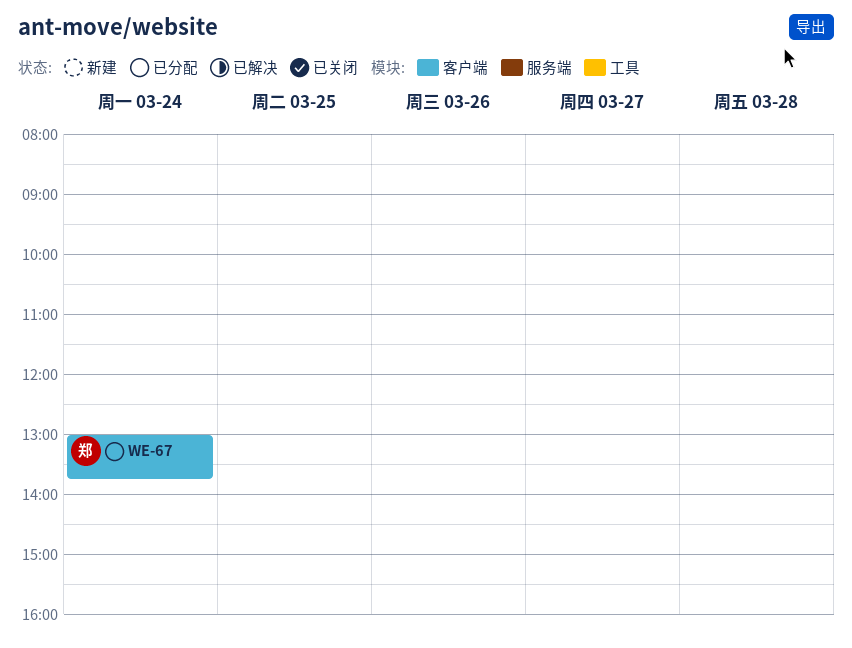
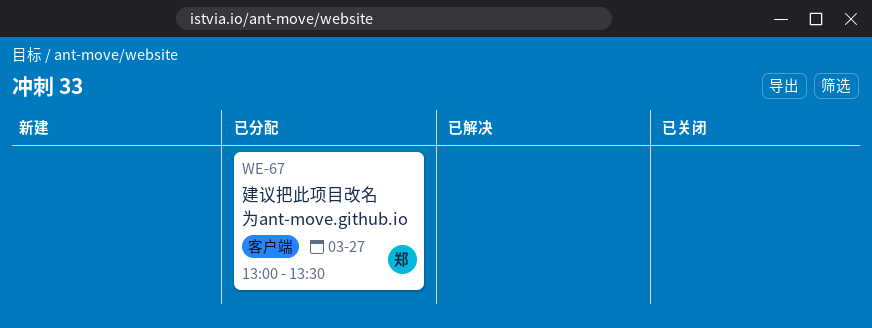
WE-67, day: Mar 24 -> Mar 27
WE-67, ends: 13:45 -> 13:30

